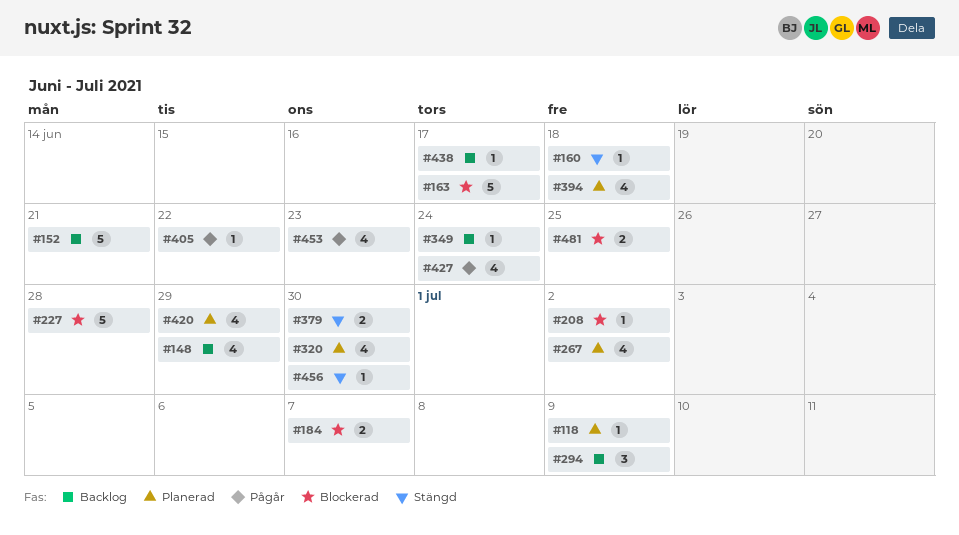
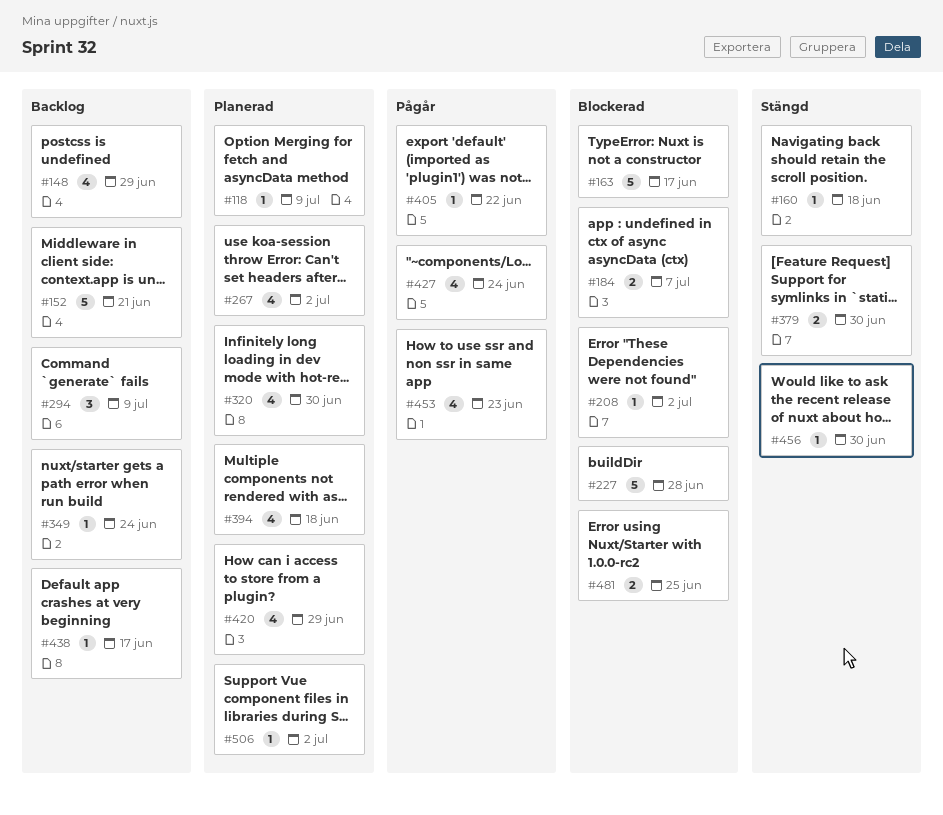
#506: none -> present

